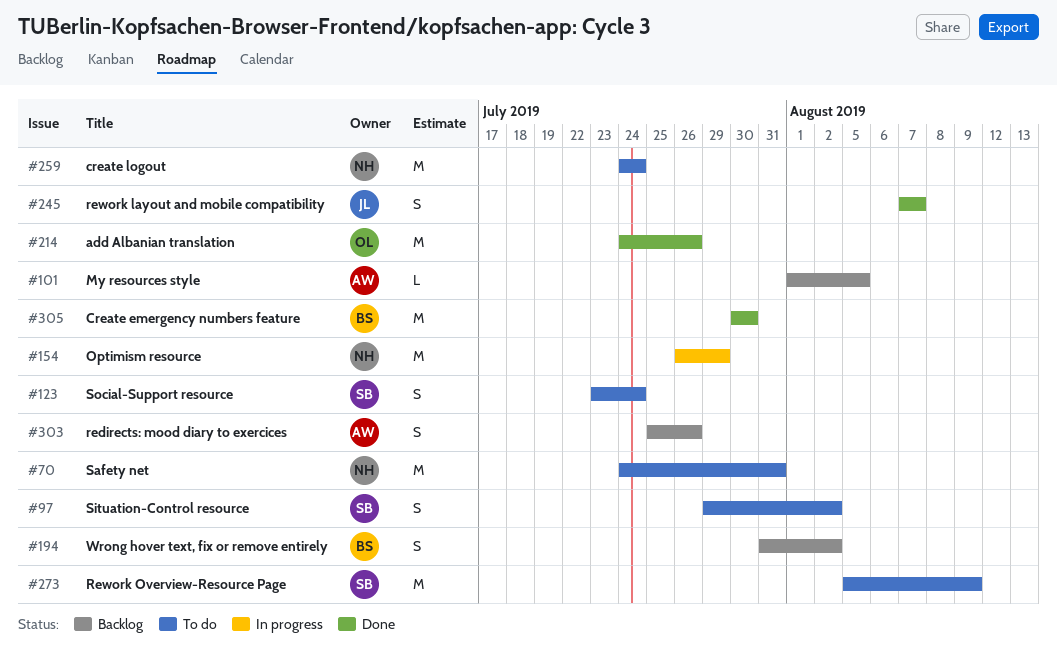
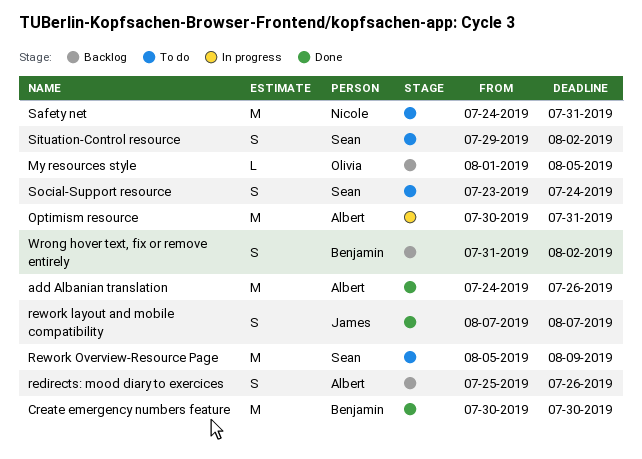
add Albanian translation, owner: Olivia -> Albert
create logout: present -> none
My resources style, owner: Albert -> Olivia
Optimism resource, owner: Nicole -> Albert
Optimism resource, start: Jul 26 -> Jul 30
Optimism resource, due: Jul 29 -> Jul 31

